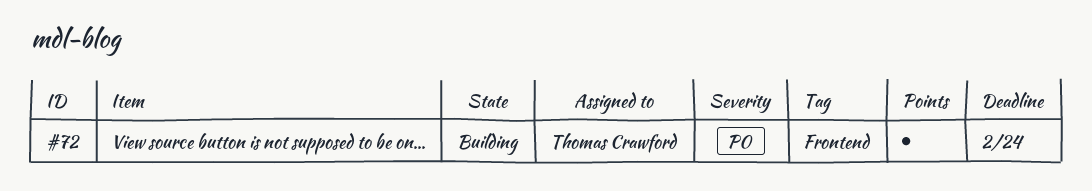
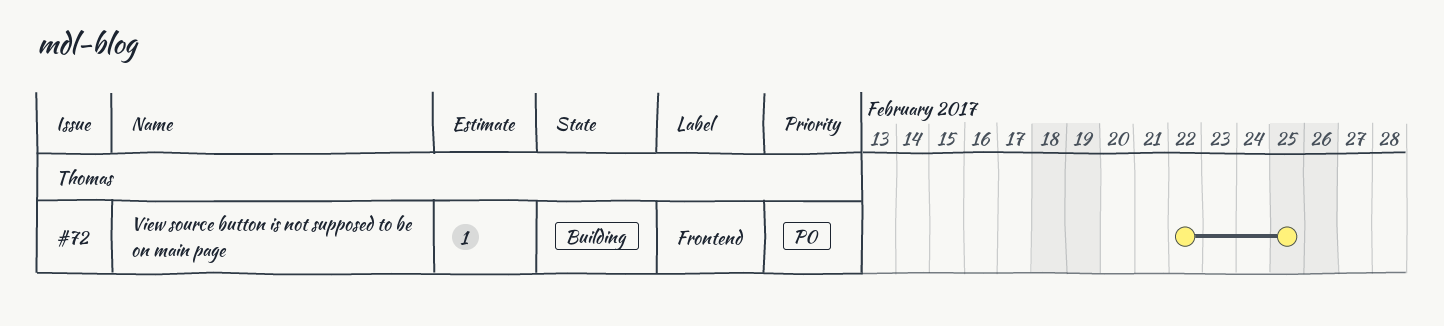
#72, due: Feb 24 -> Feb 25

